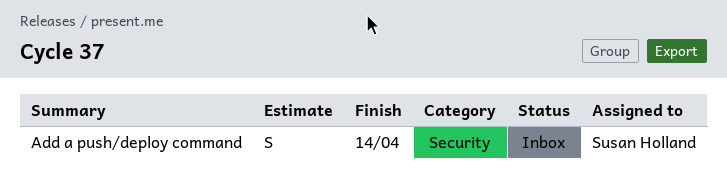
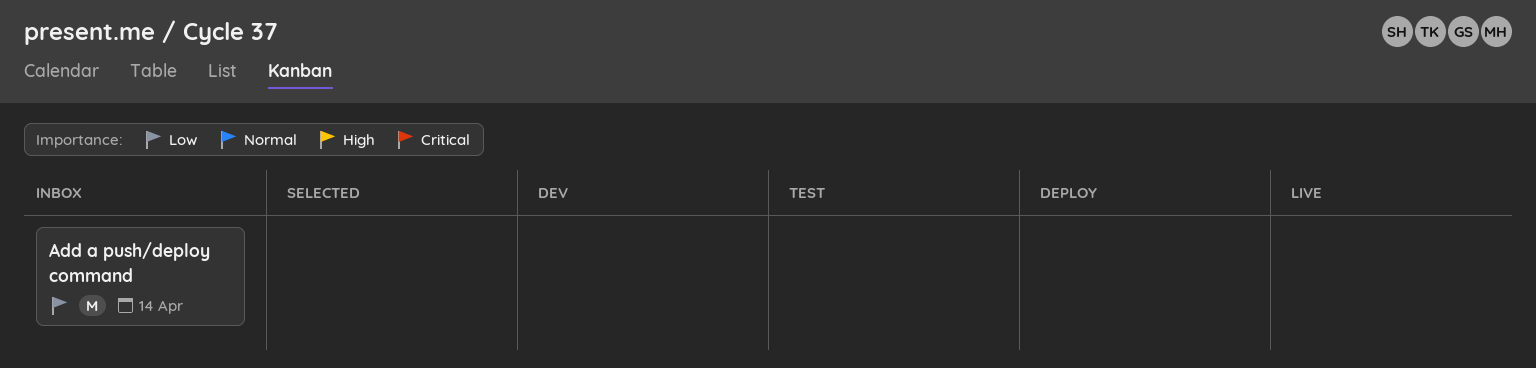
Add a push/deploy command, estimate: S -> M

